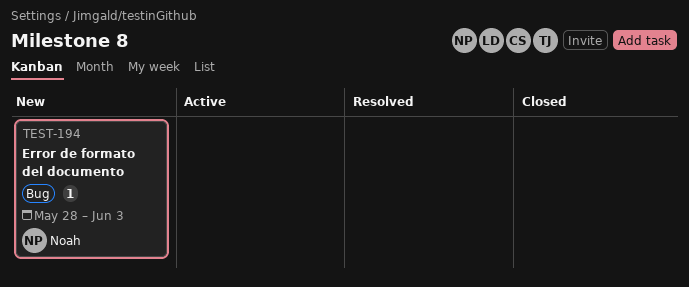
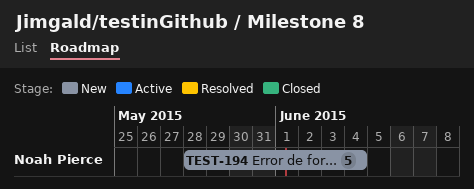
TEST-194, estimate: 1 -> 5
TEST-194, due: Jun 3 -> Jun 4

